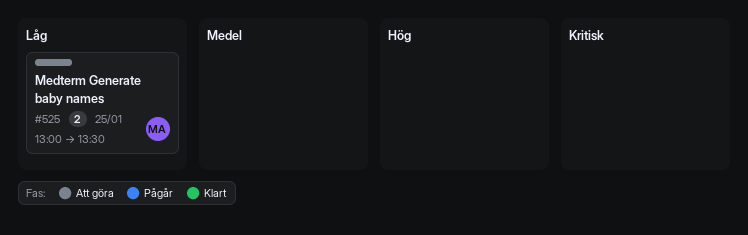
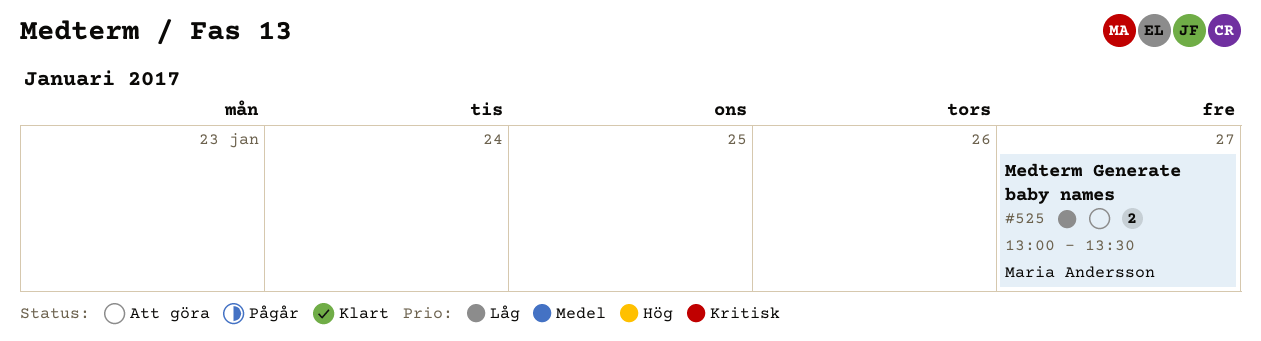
#525, day: Jan 25 -> Jan 27

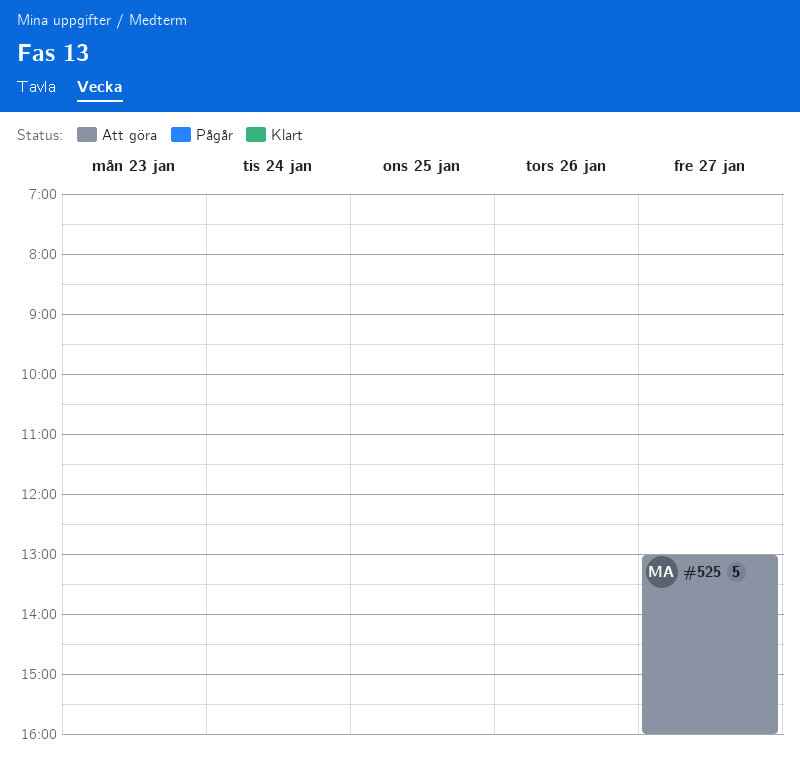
#525, estimate: 2 -> 5
#525, ends: 13:30 -> 16:00

